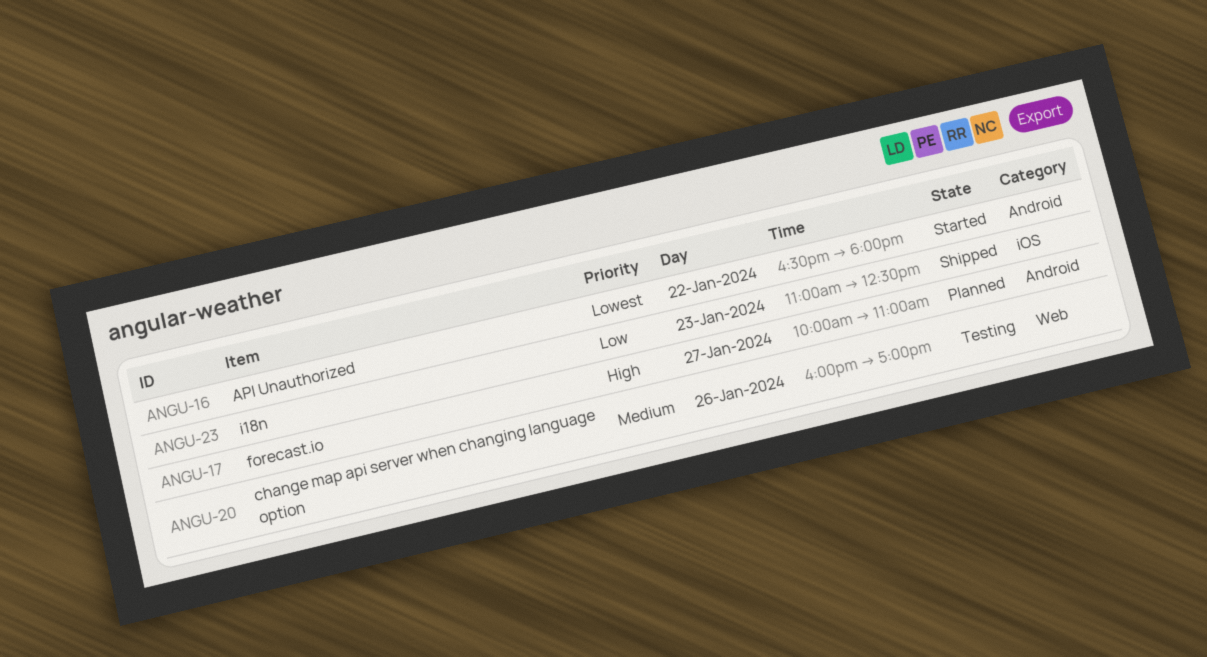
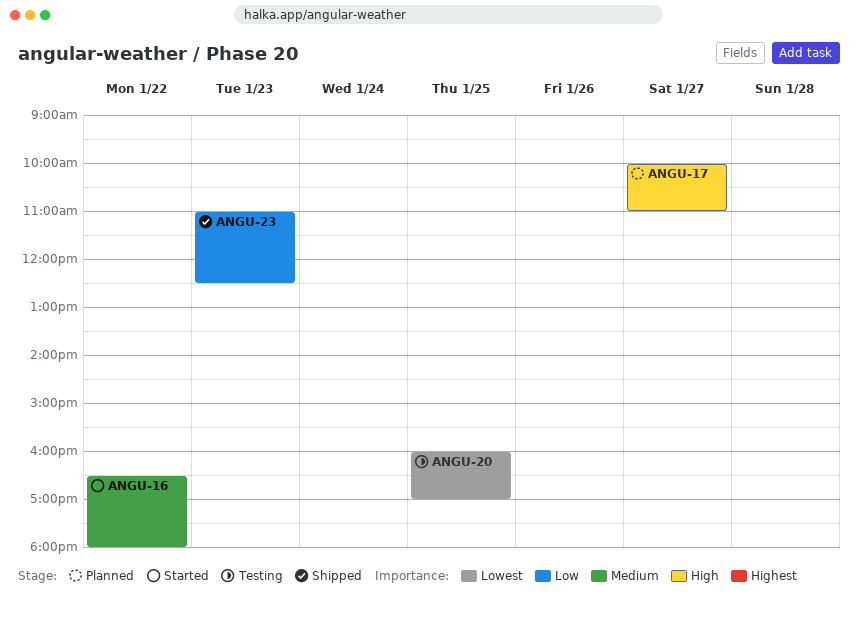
ANGU-16, priority: Lowest -> Medium
ANGU-20, priority: Medium -> Lowest
ANGU-20, day: Jan 26 -> Jan 25

